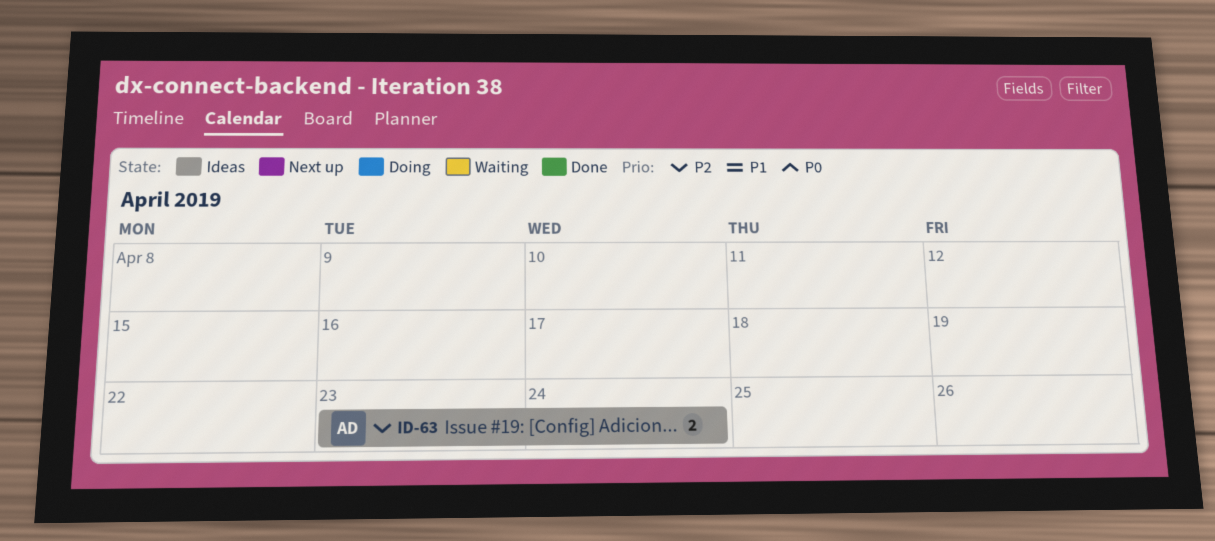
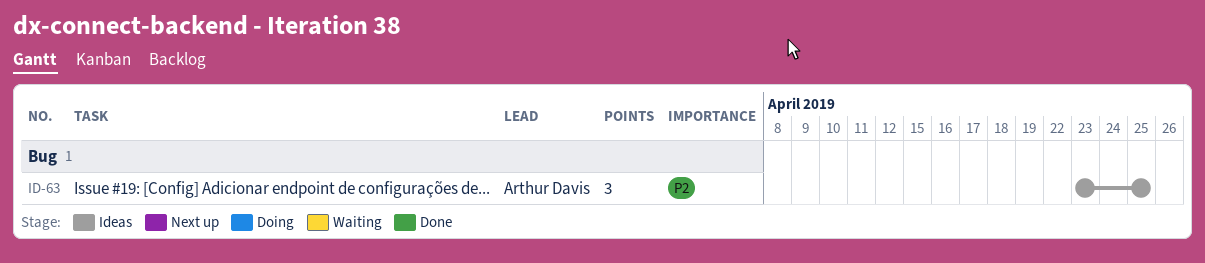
ID-63, estimate: 2 -> 3
ID-63, due: Apr 24 -> Apr 25

